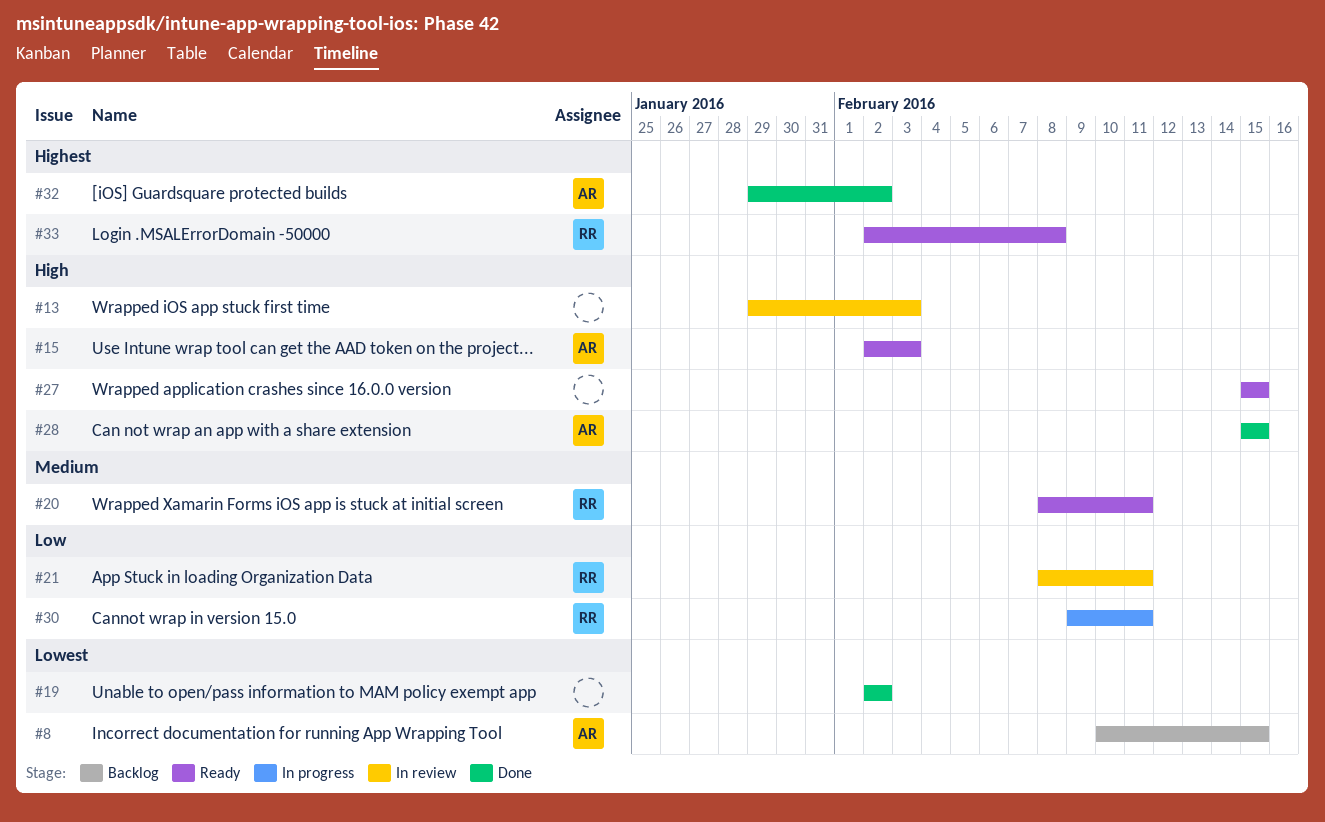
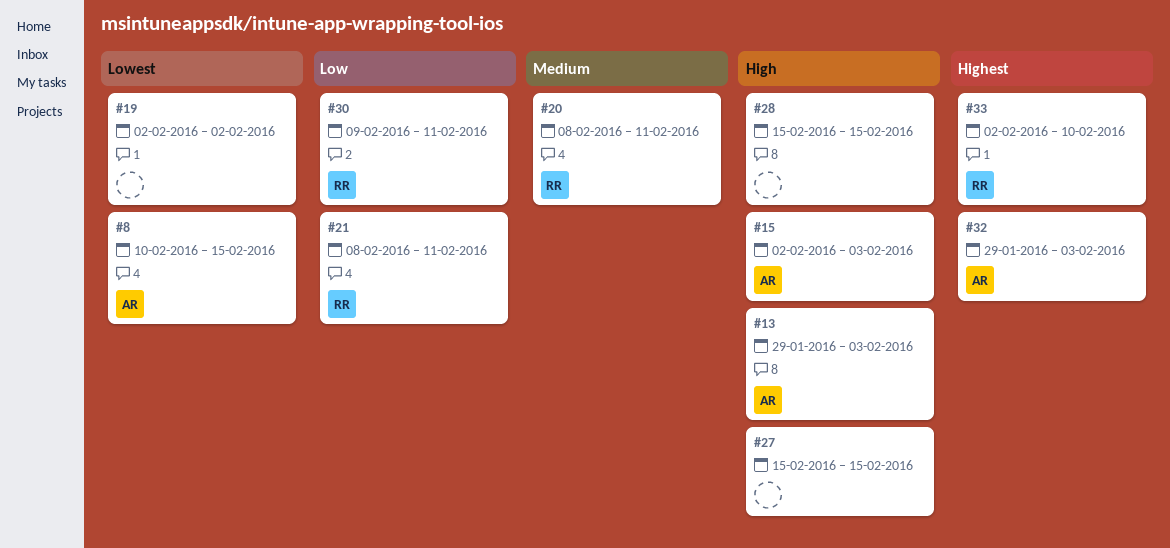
#13, owner: none -> AR
#28, owner: AR -> none
#32, due: Feb 2 -> Feb 3
#33, due: Feb 8 -> Feb 10

